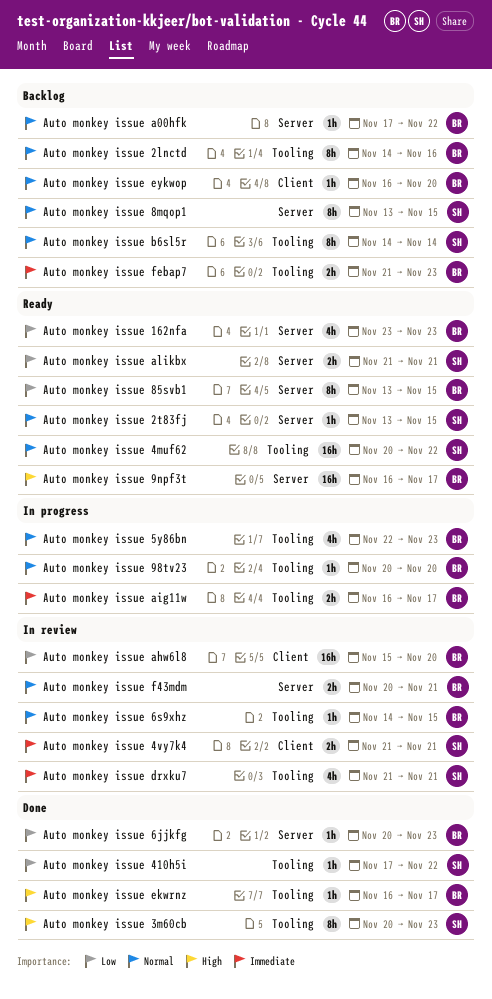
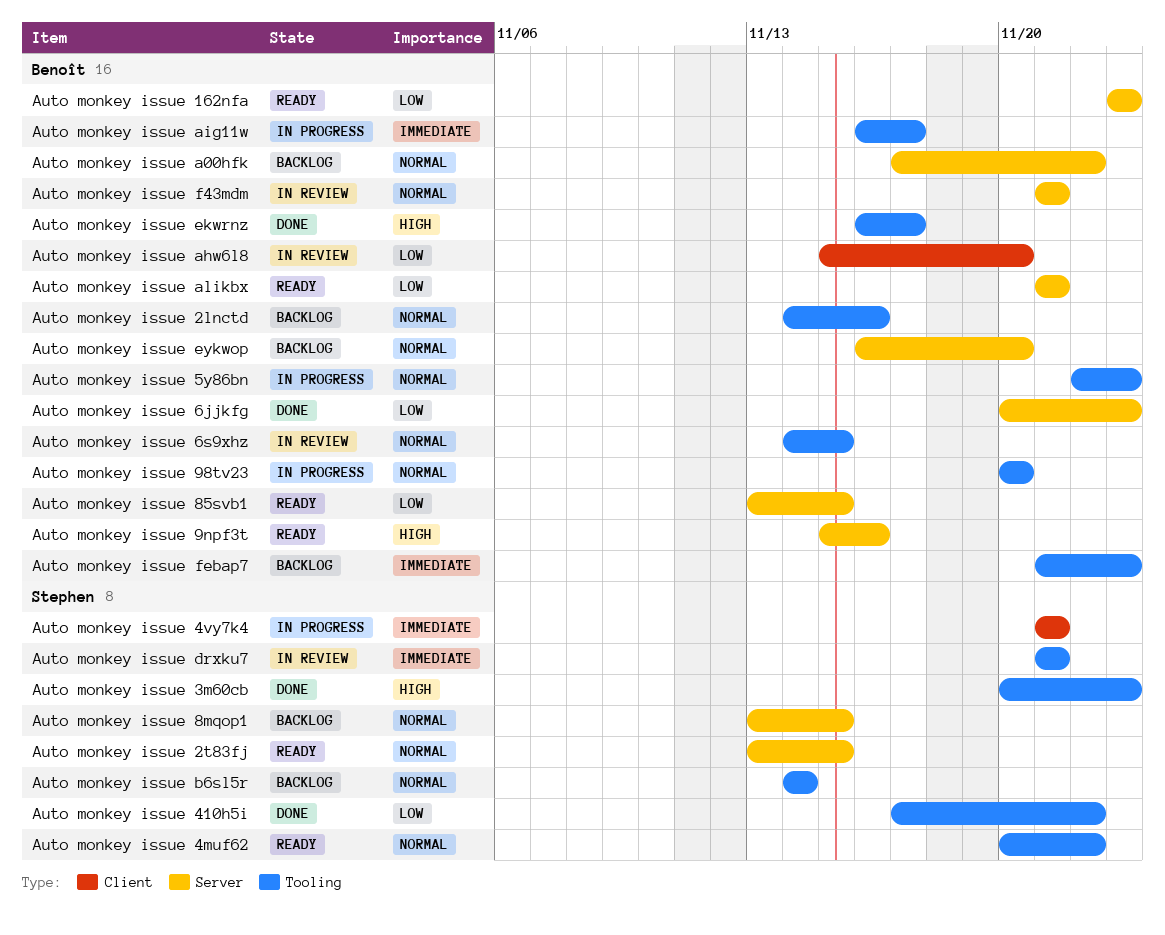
Auto monkey issue 4vy7k4, status: In review -> In progress
Auto monkey issue 9npf3t, start: Nov 16 -> Nov 15
Auto monkey issue 9npf3t, due: Nov 17 -> Nov 16
Auto monkey issue alikbx, owner: Stephen -> Benoît
Auto monkey issue eykwop, label: Client -> Server
Auto monkey issue f43mdm, start: Nov 20 -> Nov 21

